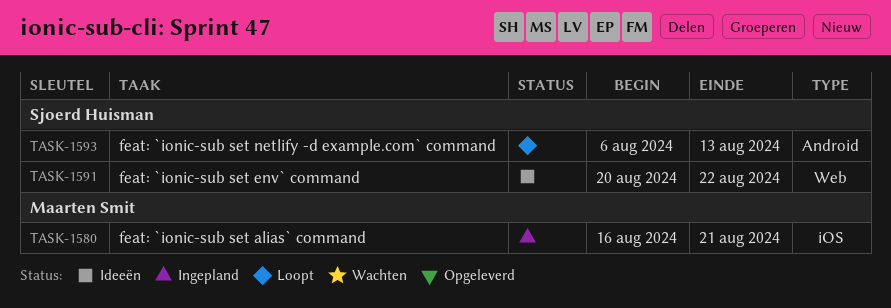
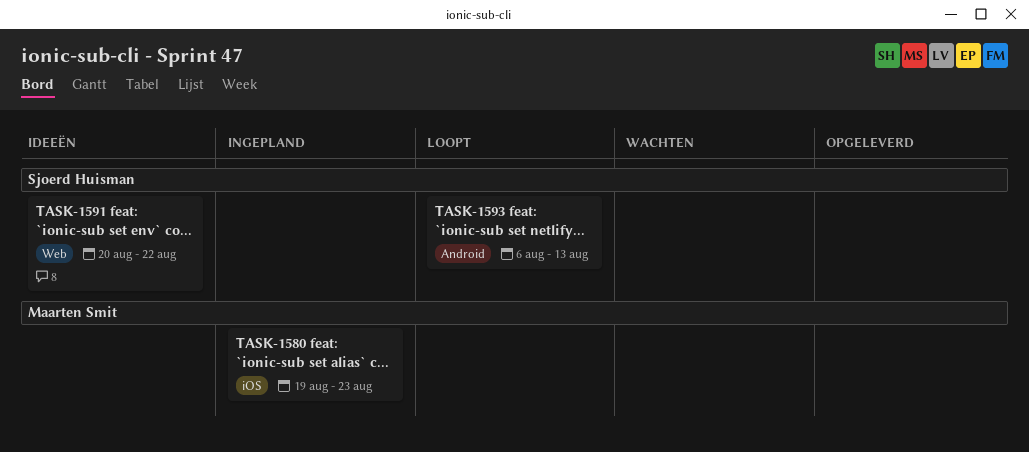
TASK-1580, start: Aug 16 -> Aug 19
TASK-1580, due: Aug 21 -> Aug 23

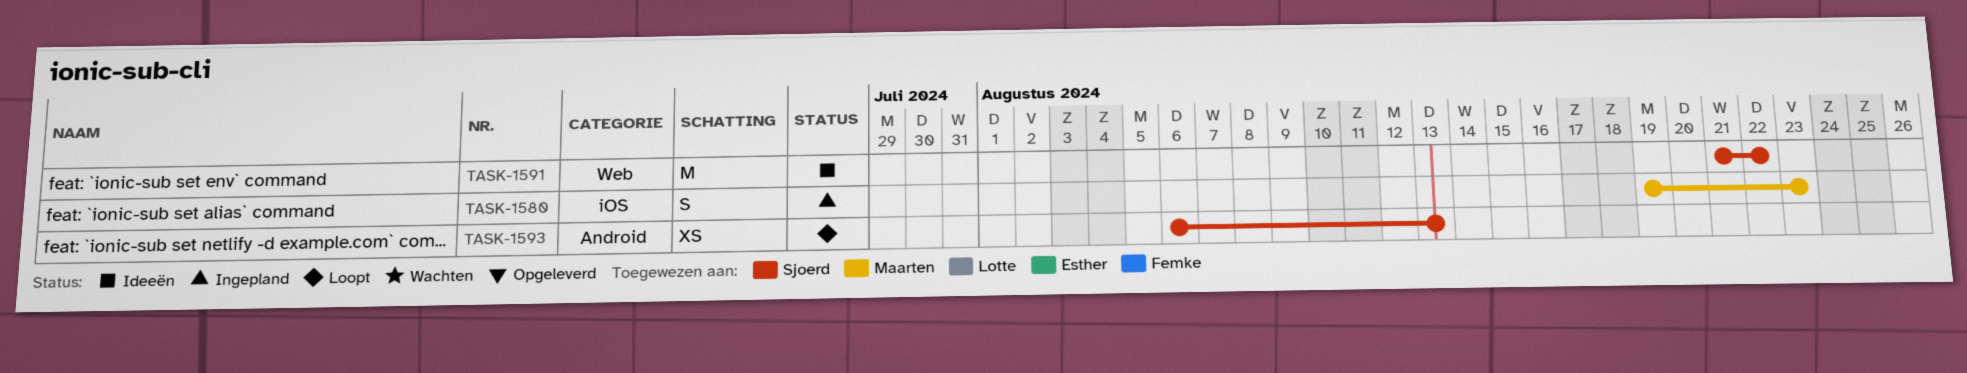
TASK-1591, start: Aug 20 -> Aug 21

